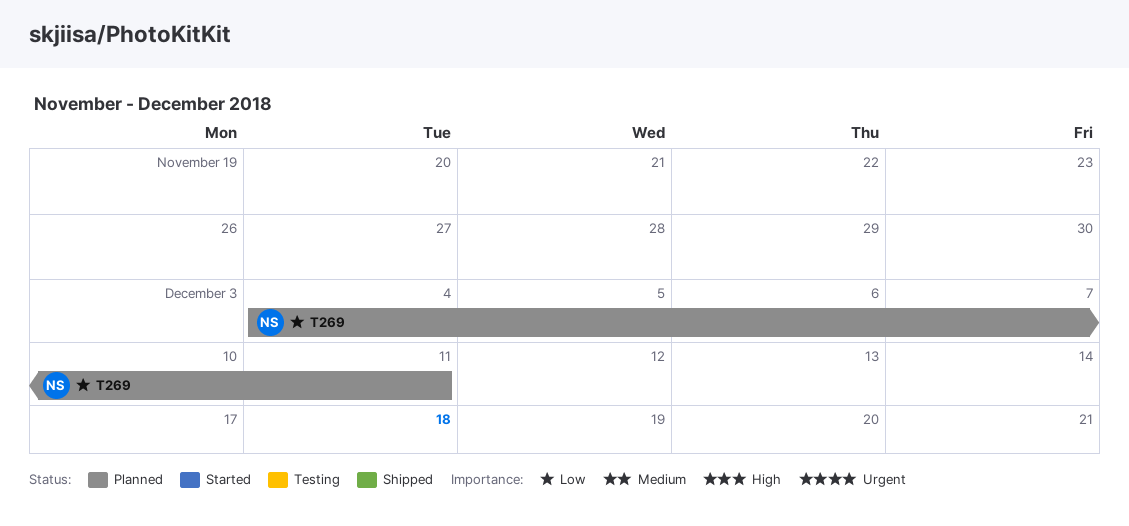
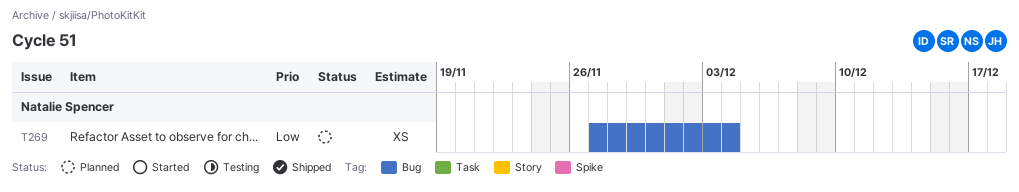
T269, start: Dec 4 -> Nov 27
T269, due: Dec 11 -> Dec 4

